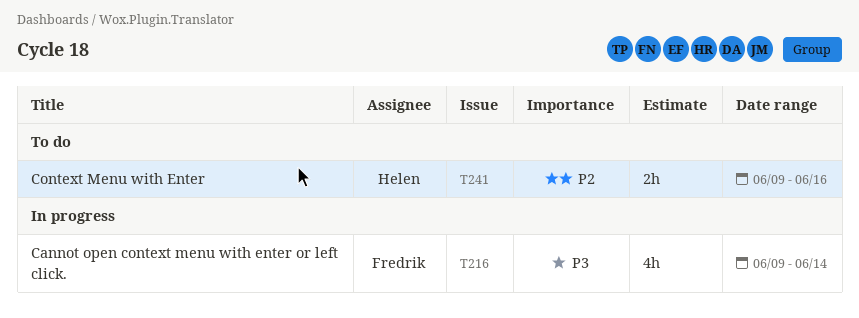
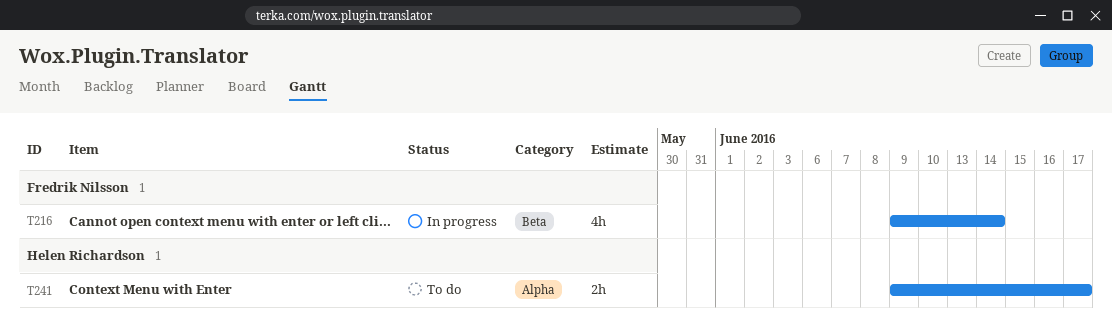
T241, due: Jun 16 -> Jun 17

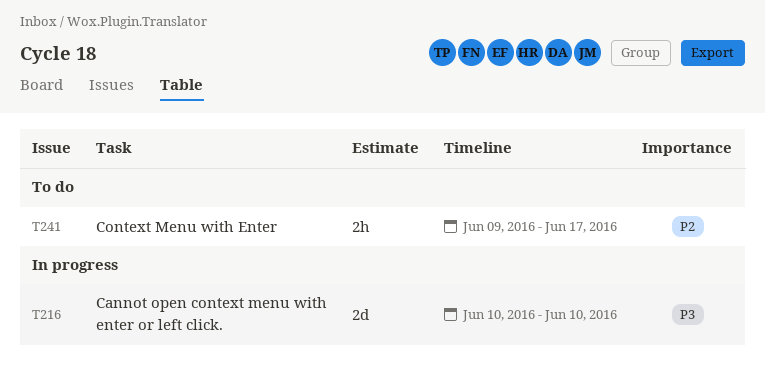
T216, estimate: 4h -> 2d
T216, start: Jun 9 -> Jun 10
T216, due: Jun 14 -> Jun 10

